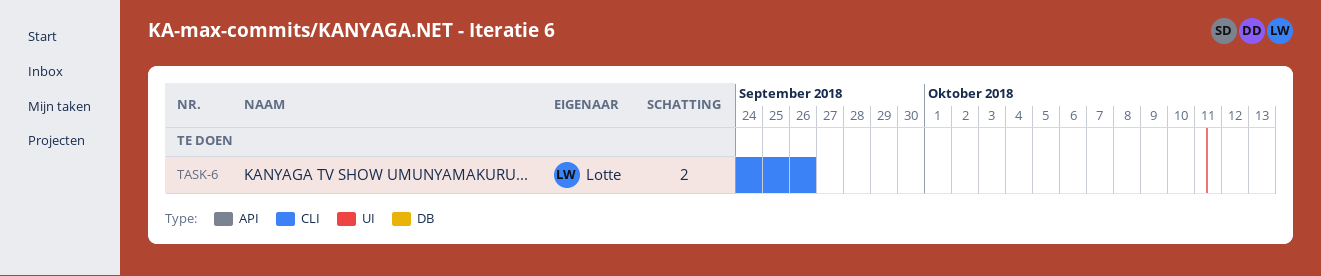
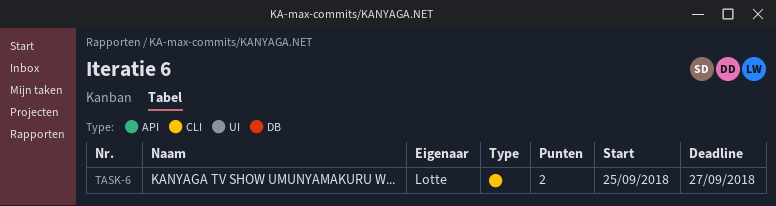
TASK-6, start: Sep 24 -> Sep 25
TASK-6, due: Sep 26 -> Sep 27

